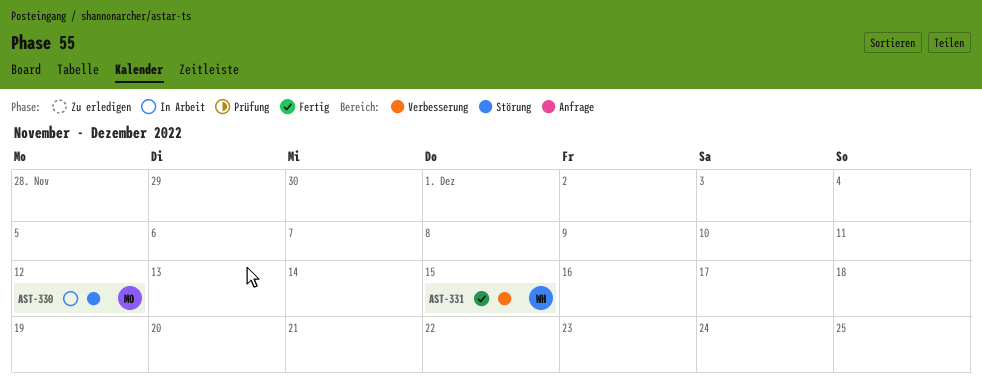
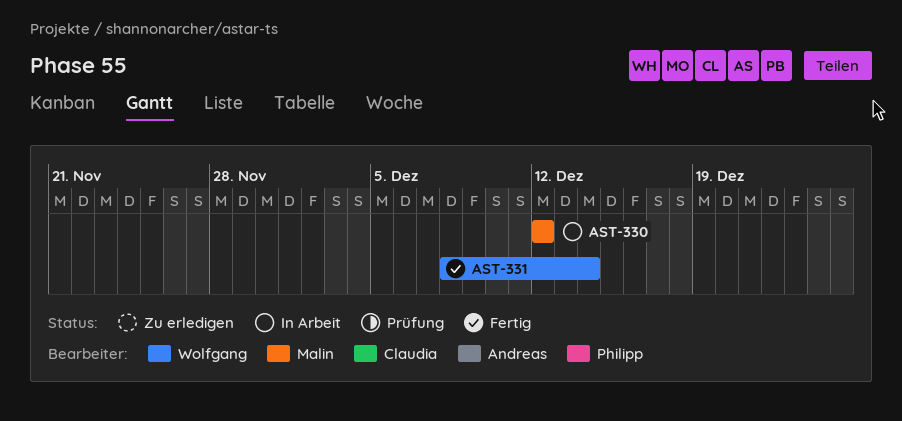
AST-331, due: Dec 15 -> Dec 14

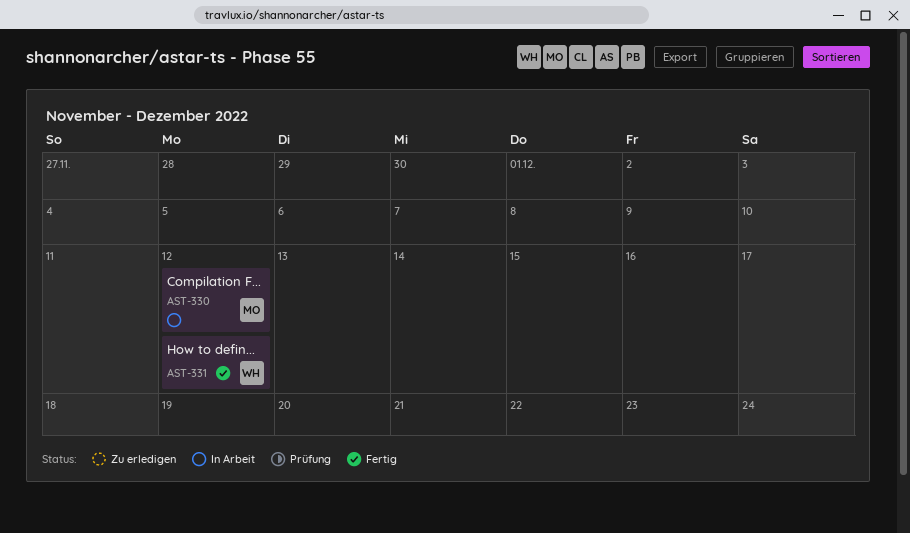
AST-331, due: Dec 14 -> Dec 12

